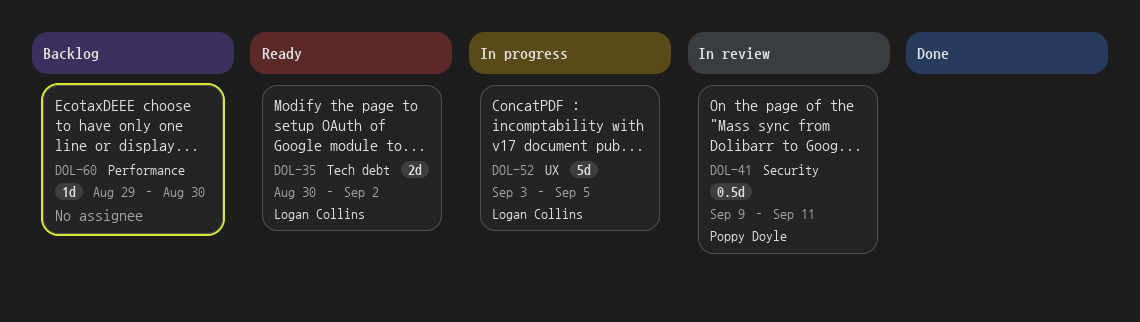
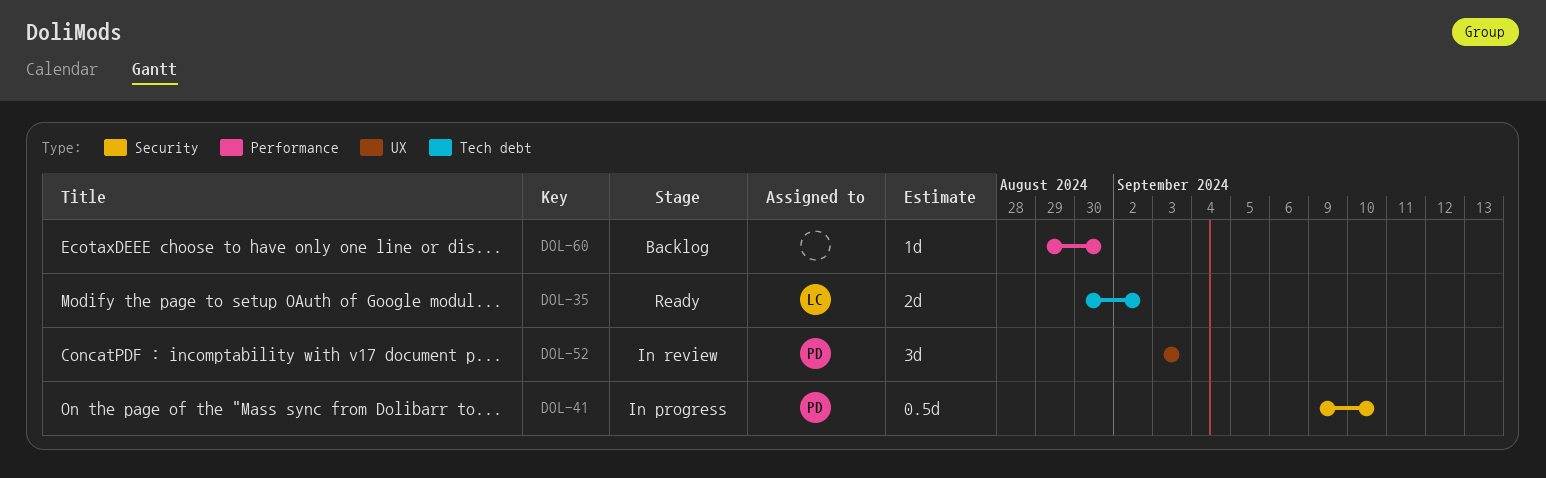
DOL-41, status: In review -> In progress
DOL-41, due: Sep 11 -> Sep 10
DOL-52, status: In progress -> In review
DOL-52, owner: Logan Collins -> Poppy Doyle
DOL-52, estimate: 5d -> 3d
DOL-52, due: Sep 5 -> Sep 3

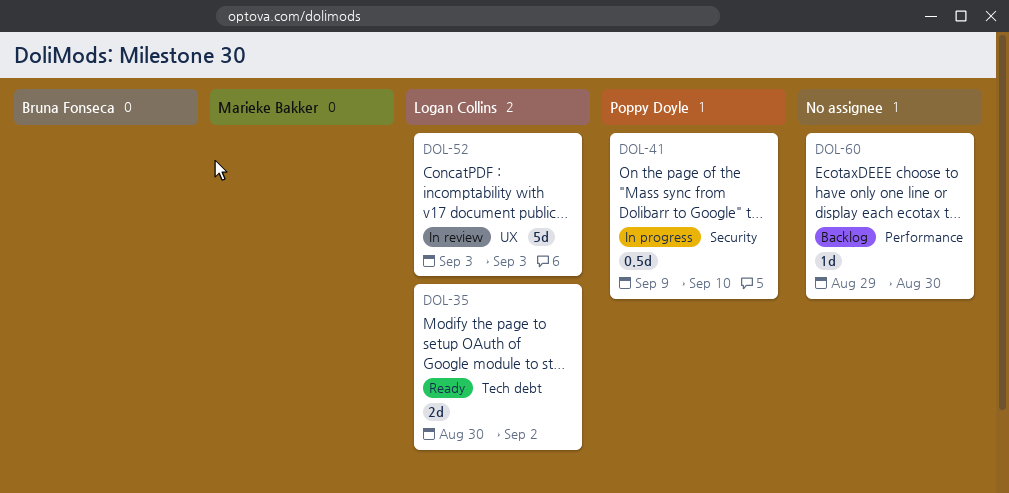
DOL-52, owner: Poppy Doyle -> Logan Collins
DOL-52, estimate: 3d -> 5d

